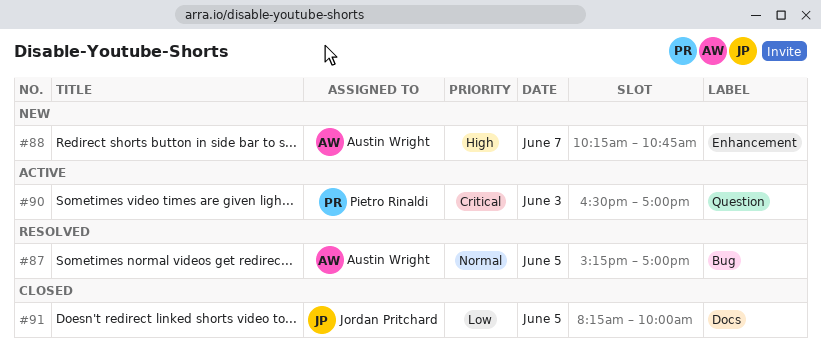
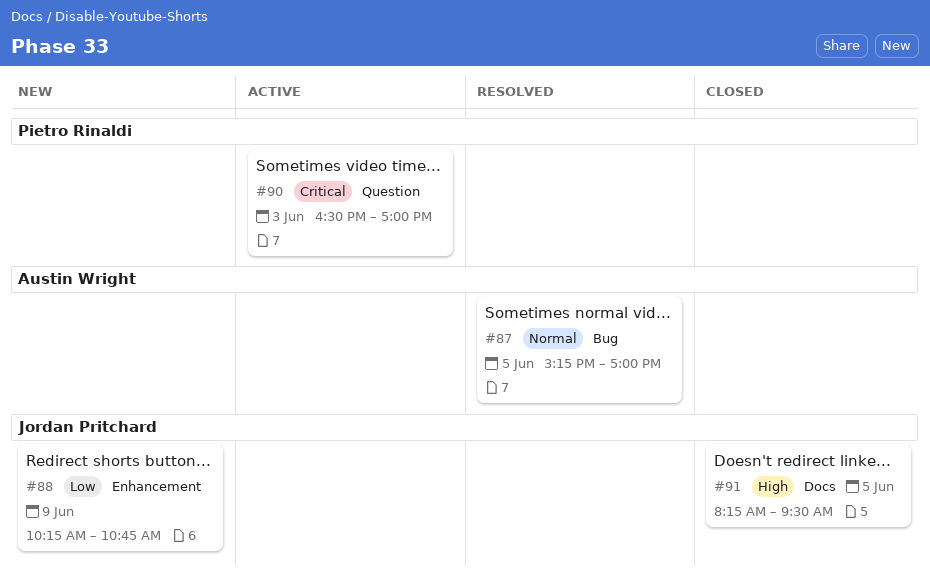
#88, owner: Austin Wright -> Jordan Pritchard
#88, priority: High -> Low
#88, day: Jun 7 -> Jun 9
#91, priority: Low -> High
#91, ends: 10:00 -> 09:30

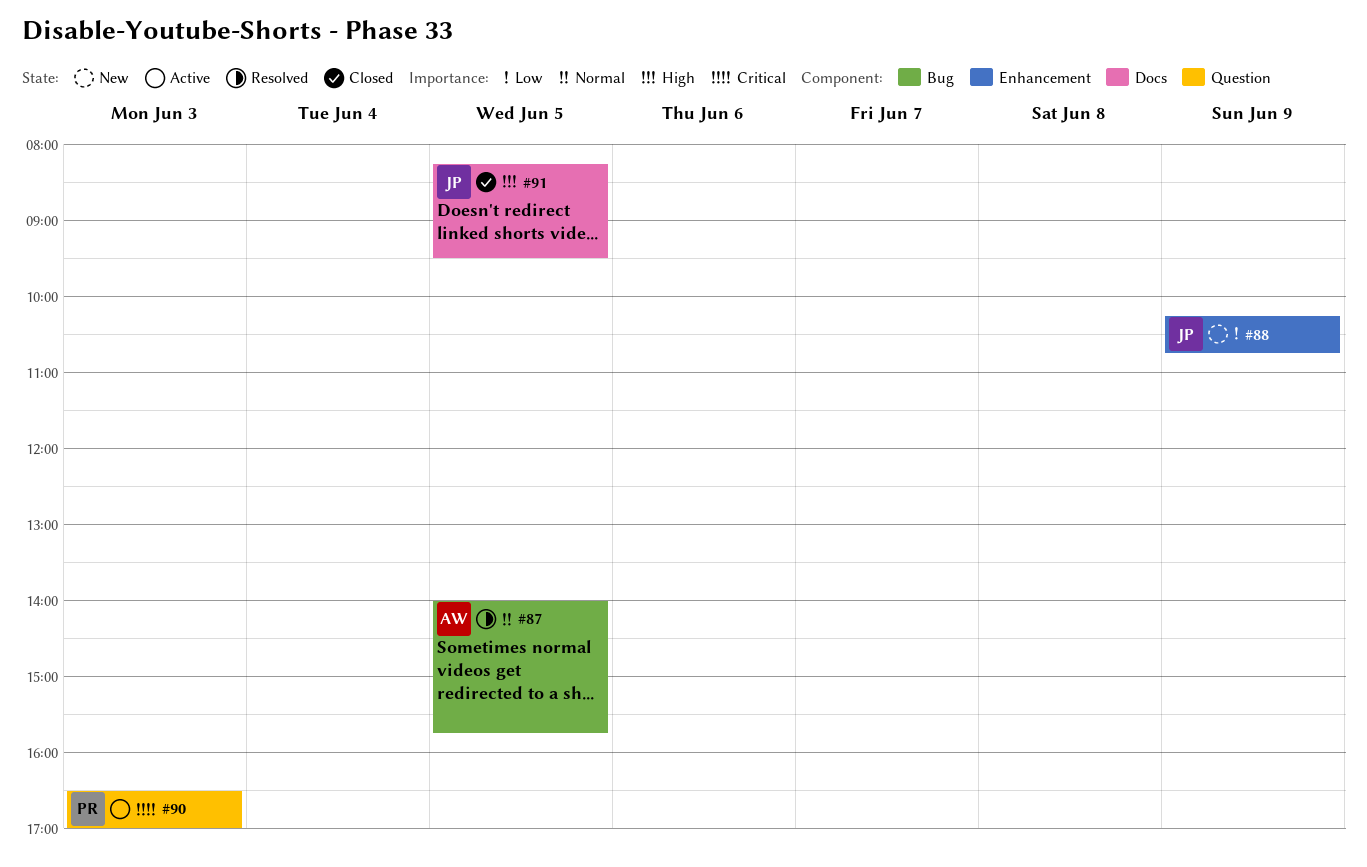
#87, begins: 15:15 -> 14:00
#87, ends: 17:00 -> 15:45

